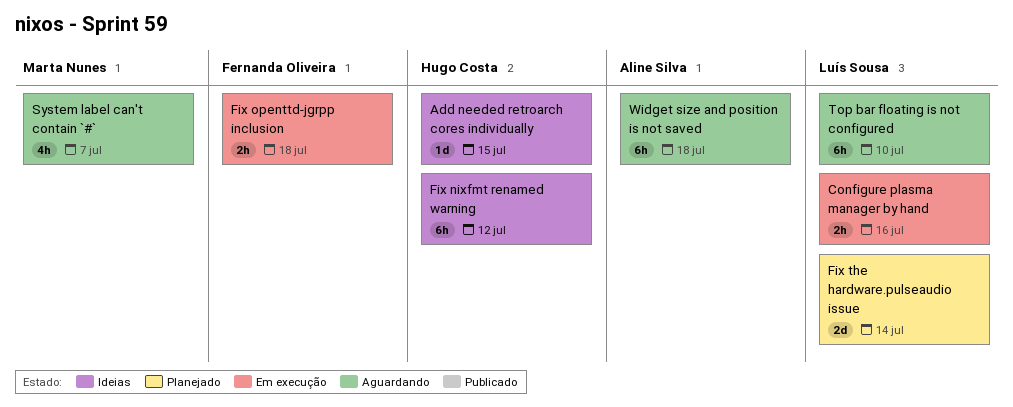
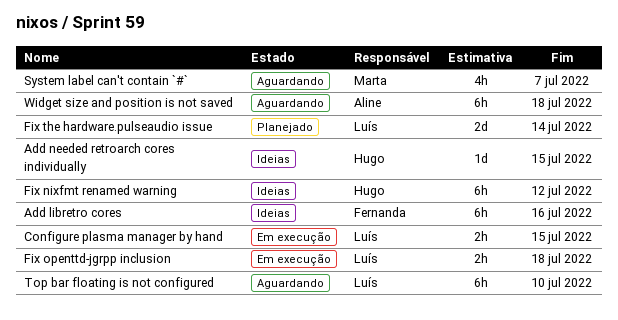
Add libretro cores: none -> present
Configure plasma manager by hand, due: Jul 16 -> Jul 15
Fix openttd-jgrpp inclusion, owner: Fernanda Oliveira -> Luís Sousa

